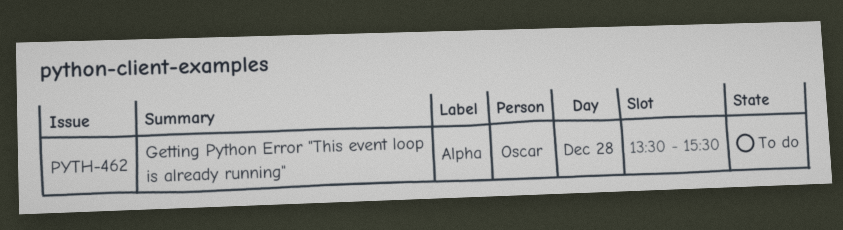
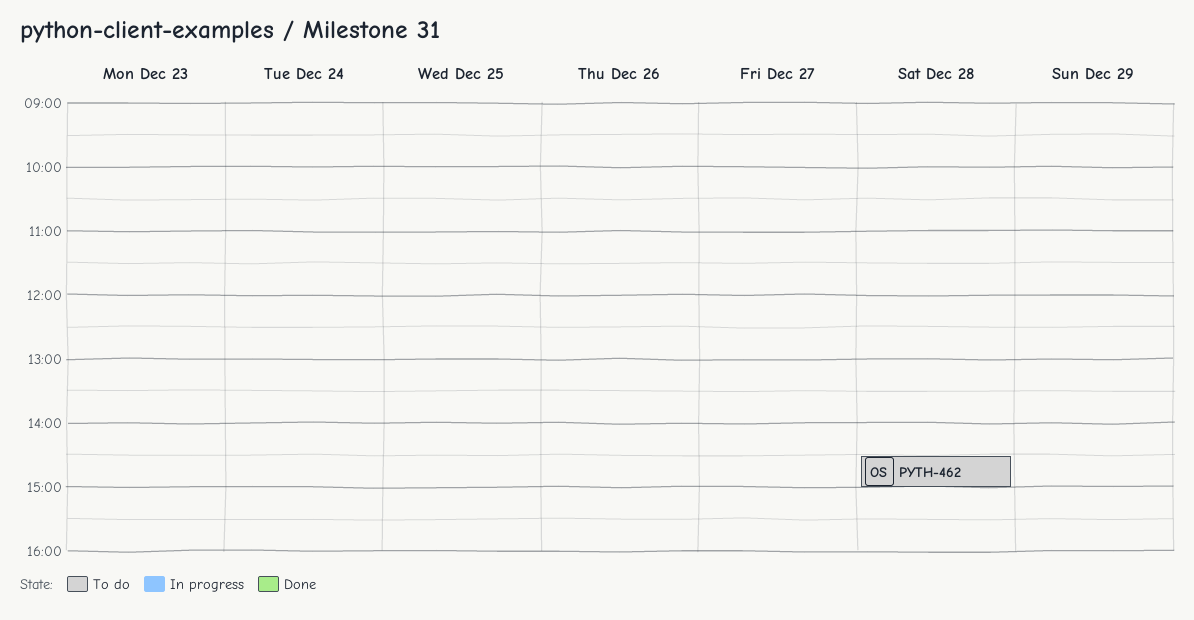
PYTH-462, begins: 13:30 -> 14:30
PYTH-462, ends: 15:30 -> 15:00

